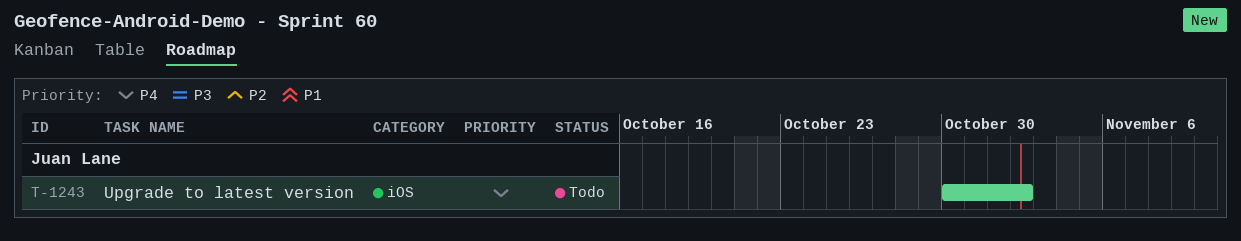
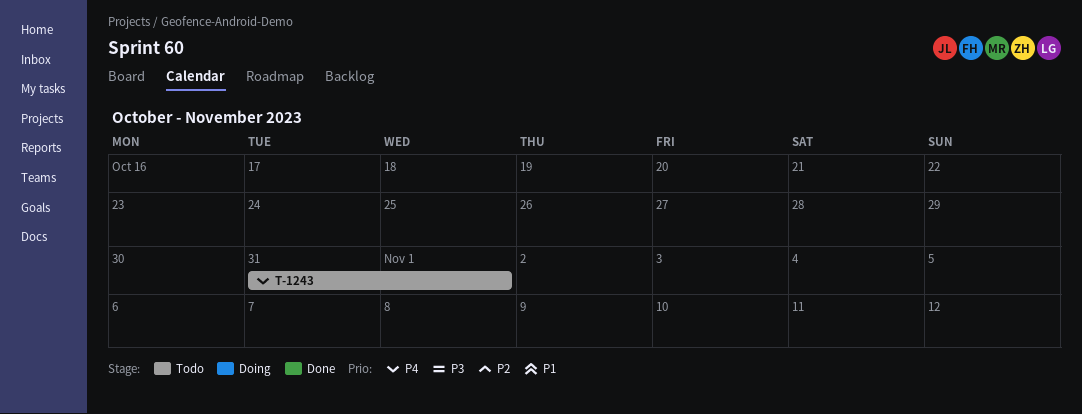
T-1243, start: Oct 30 -> Oct 31
T-1243, due: Nov 2 -> Nov 1

